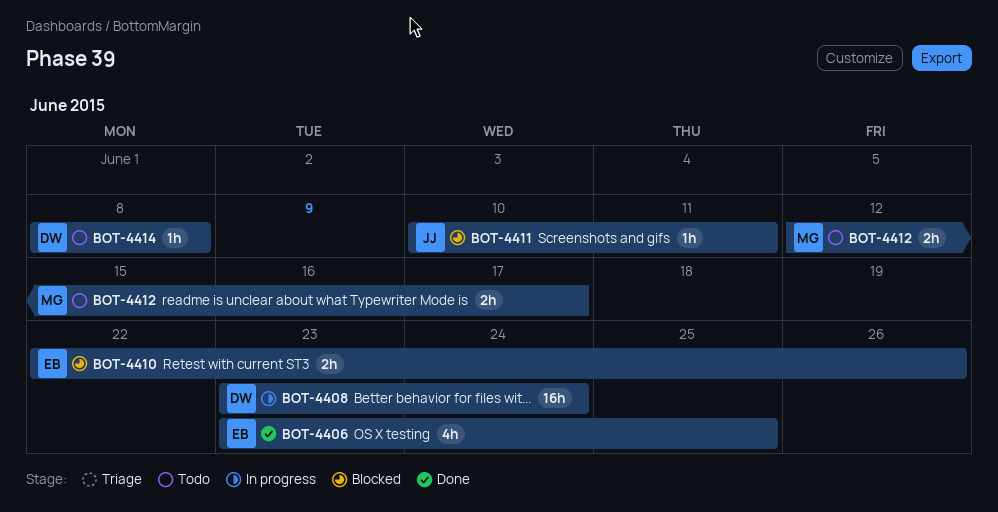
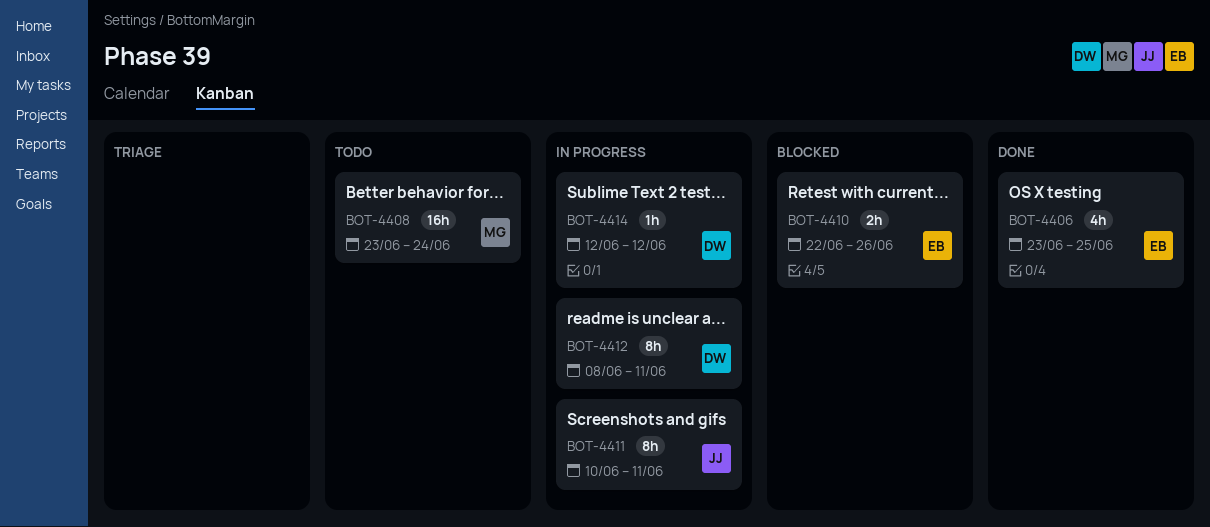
BOT-4408, status: In progress -> Todo
BOT-4408, owner: DW -> MG
BOT-4411, status: Blocked -> In progress
BOT-4411, estimate: 1h -> 8h
BOT-4412, status: Todo -> In progress
BOT-4412, owner: MG -> DW
BOT-4412, estimate: 2h -> 8h
BOT-4412, start: Jun 12 -> Jun 8
BOT-4412, due: Jun 17 -> Jun 11
BOT-4414, status: Todo -> In progress
BOT-4414, start: Jun 8 -> Jun 12
BOT-4414, due: Jun 8 -> Jun 12

